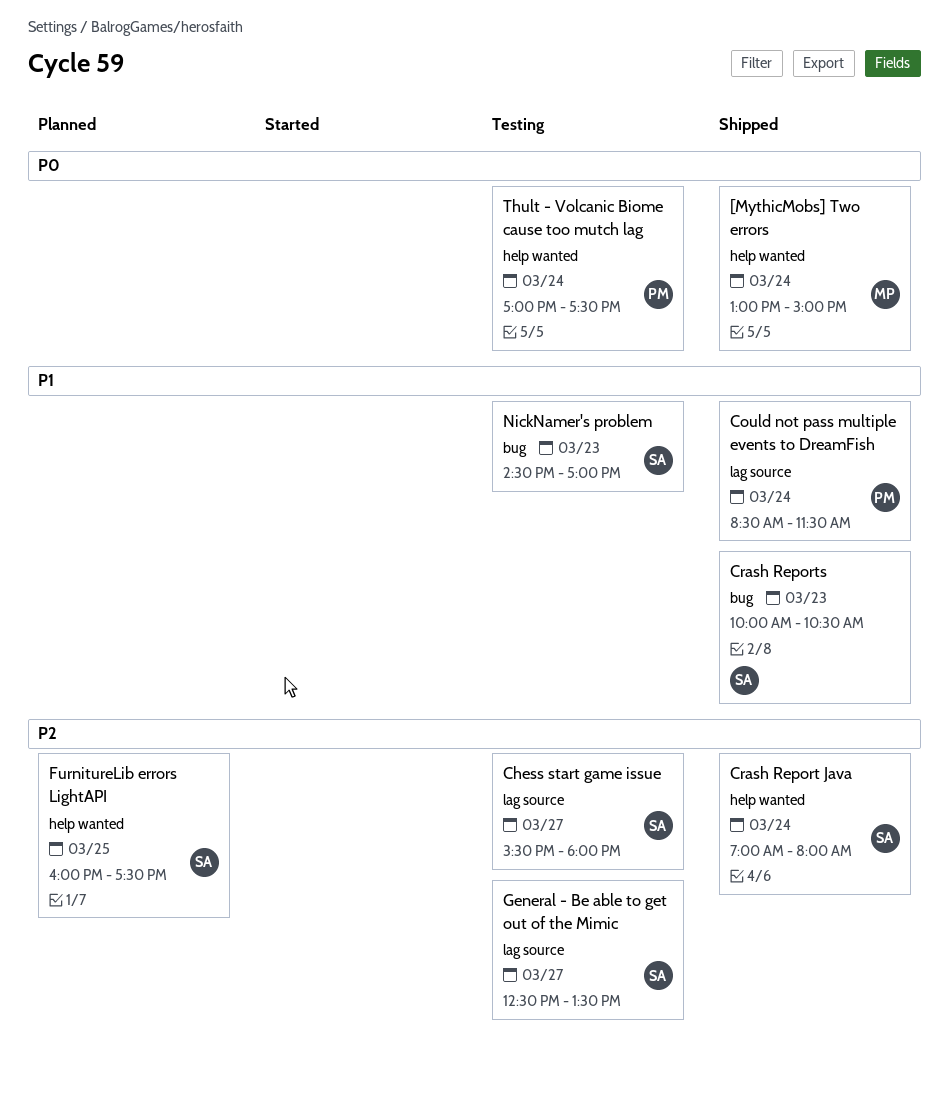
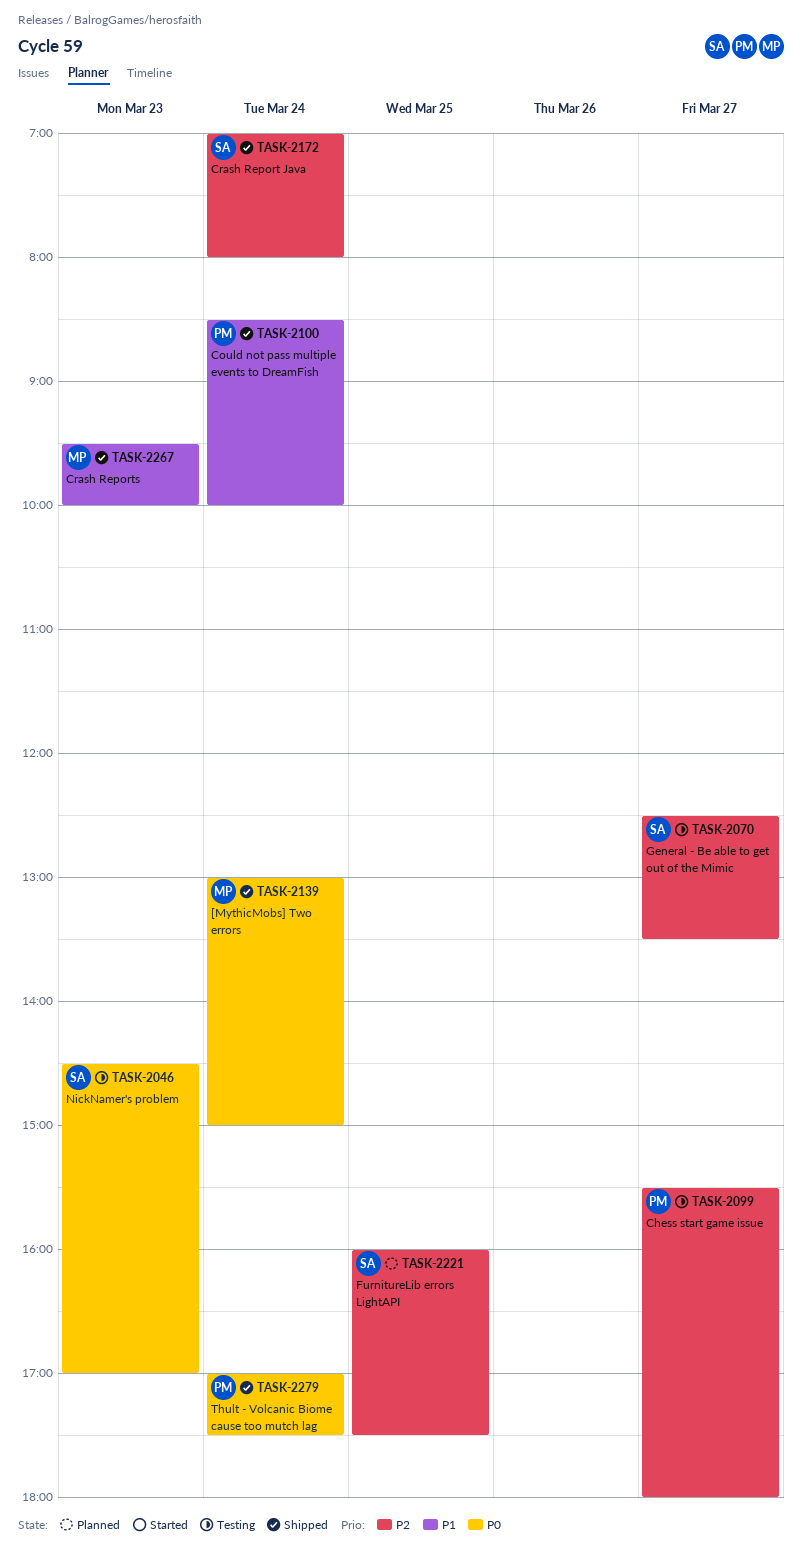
Chess start game issue, owner: SA -> PM
Could not pass multiple events to DreamFish, ends: 11:30 -> 10:00
Crash Reports, owner: SA -> MP
Crash Reports, begins: 10:00 -> 09:30
Crash Reports, ends: 10:30 -> 10:00
NickNamer's problem, priority: P1 -> P0
Thult - Volcanic Biome cause too mutch lag, status: Testing -> Shipped

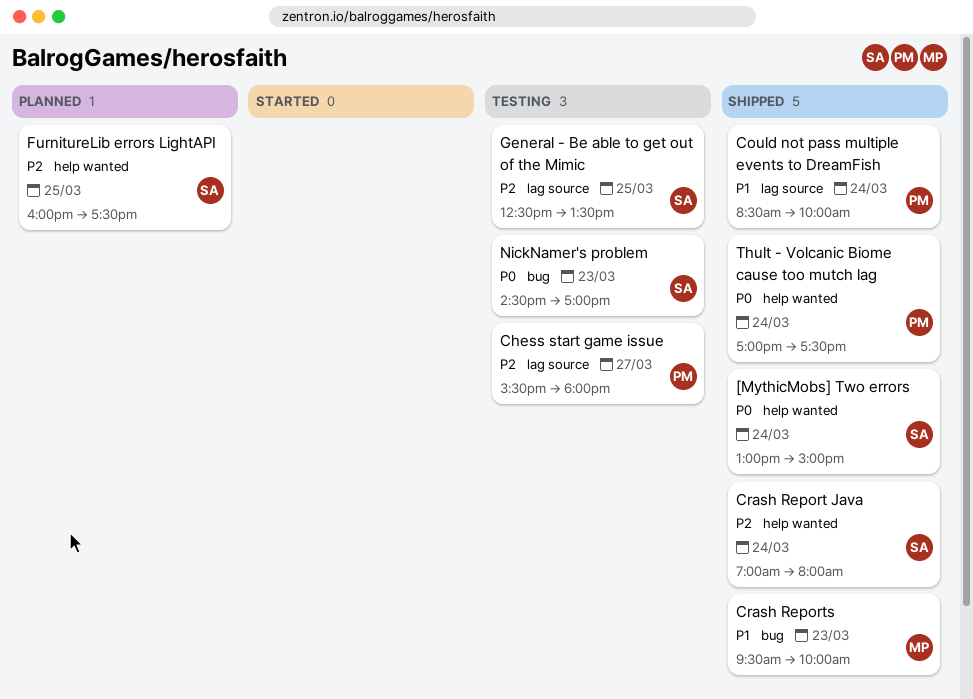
[MythicMobs] Two errors, owner: MP -> SA
General - Be able to get out of the Mimic, day: Mar 27 -> Mar 25

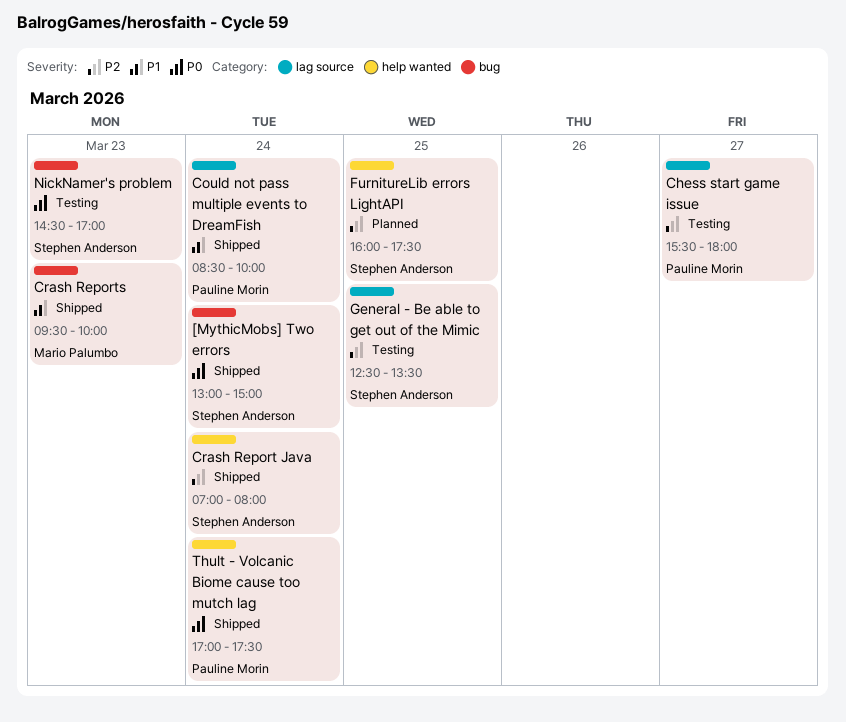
[MythicMobs] Two errors, label: help wanted -> bug

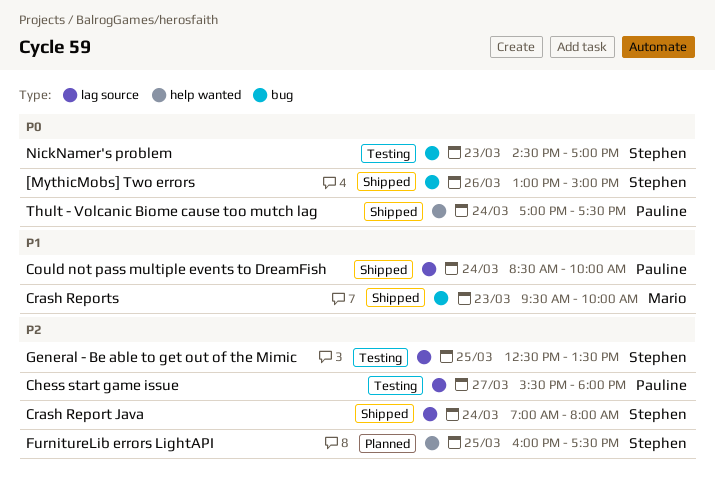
[MythicMobs] Two errors, day: Mar 24 -> Mar 26
Crash Report Java, label: help wanted -> lag source

